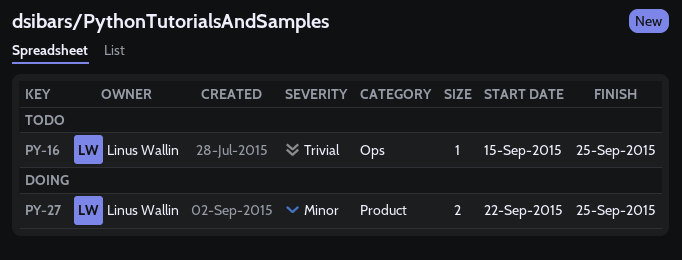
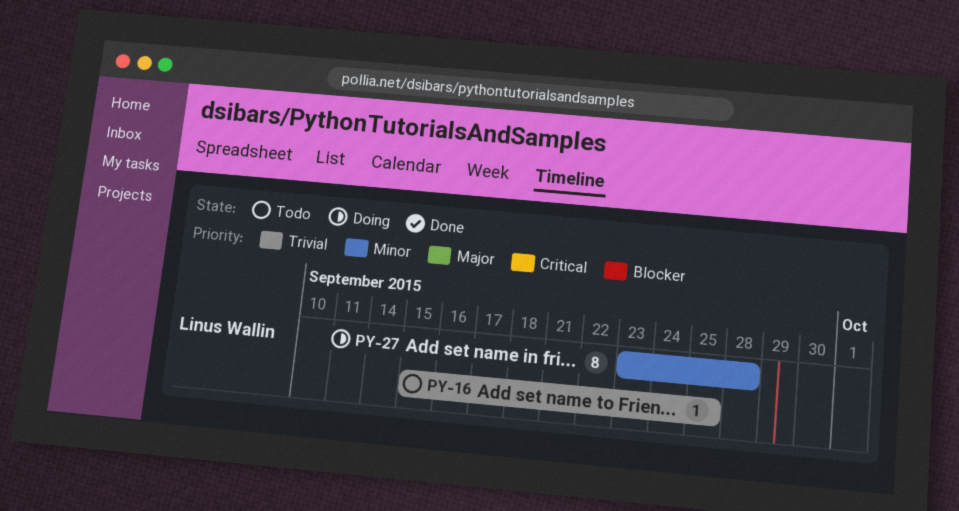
PY-27, estimate: 2 -> 8
PY-27, start: Sep 22 -> Sep 23
PY-27, due: Sep 25 -> Sep 28

